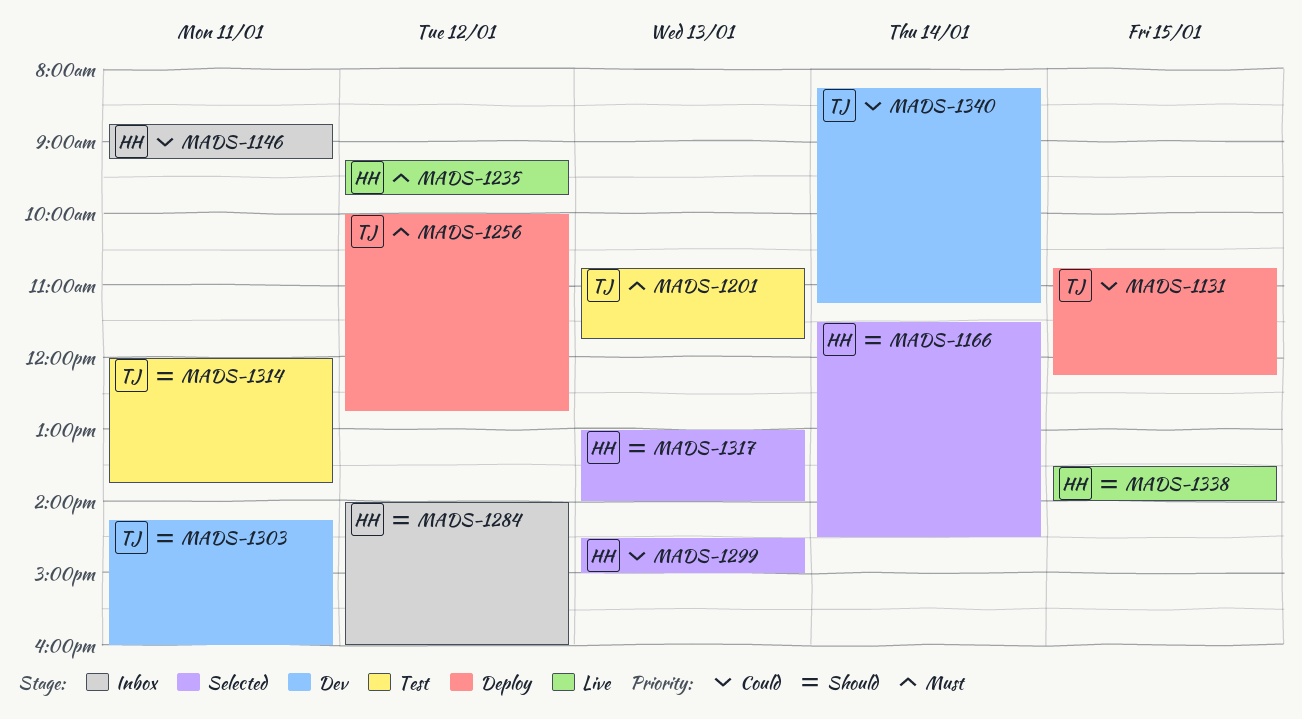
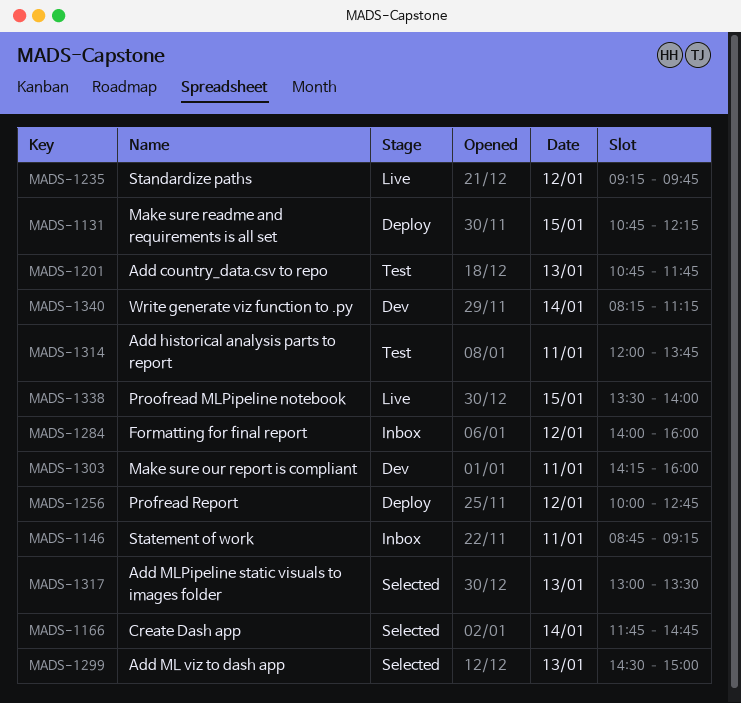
MADS-1166, begins: 11:30 -> 11:45
MADS-1166, ends: 14:30 -> 14:45
MADS-1317, ends: 14:00 -> 13:30

